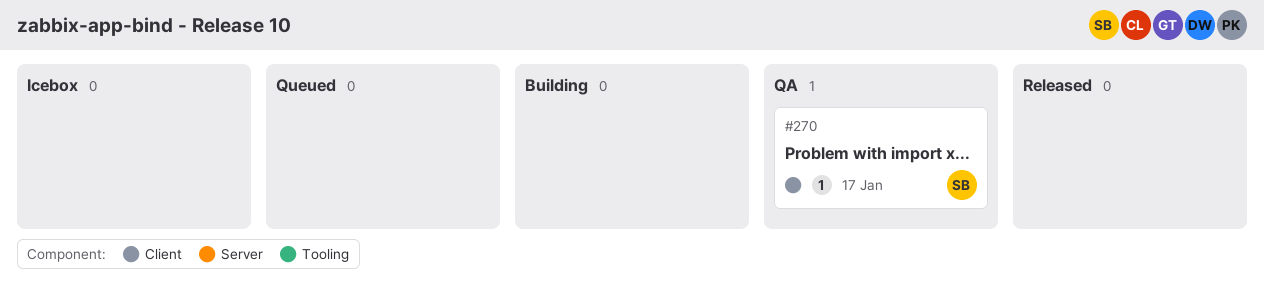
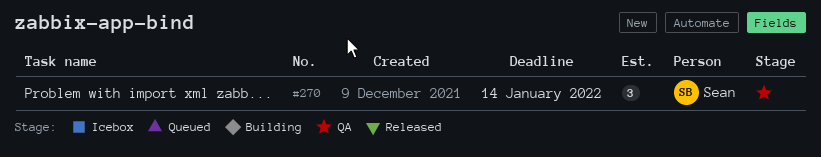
#270, estimate: 1 -> 3
#270, due: Jan 17 -> Jan 14

